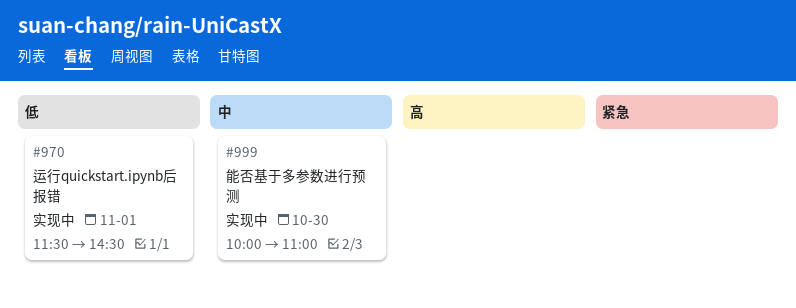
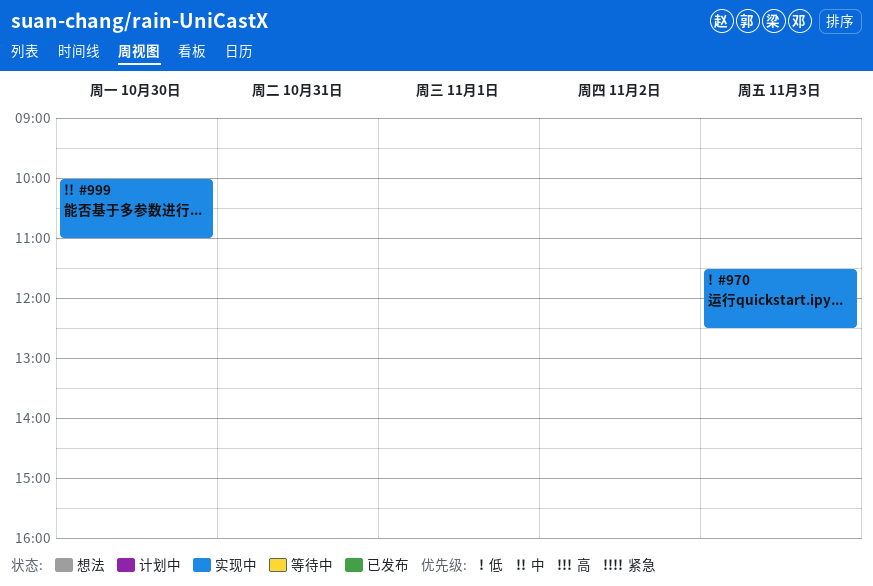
#970, day: Nov 1 -> Nov 3
#970, ends: 14:30 -> 12:30

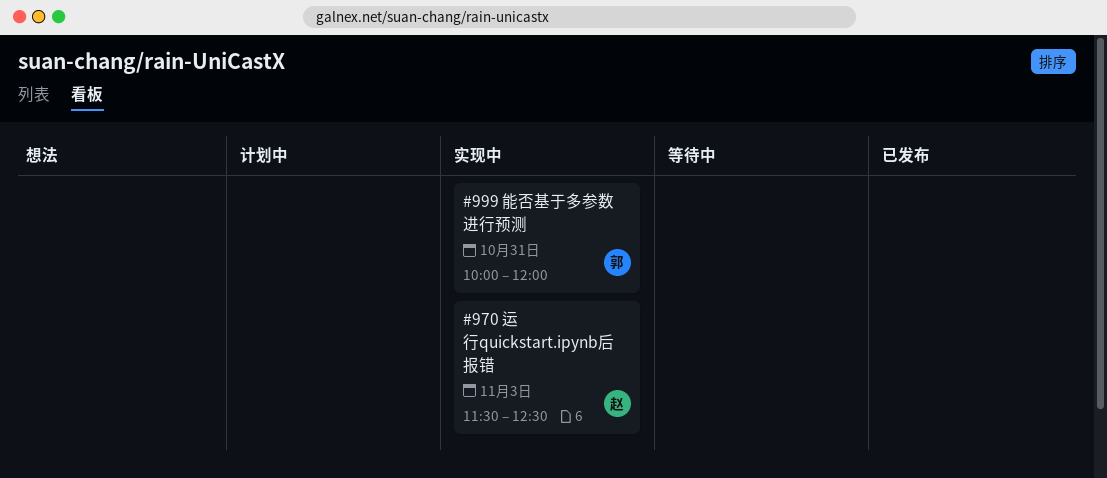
#999, day: Oct 30 -> Oct 31
#999, ends: 11:00 -> 12:00

